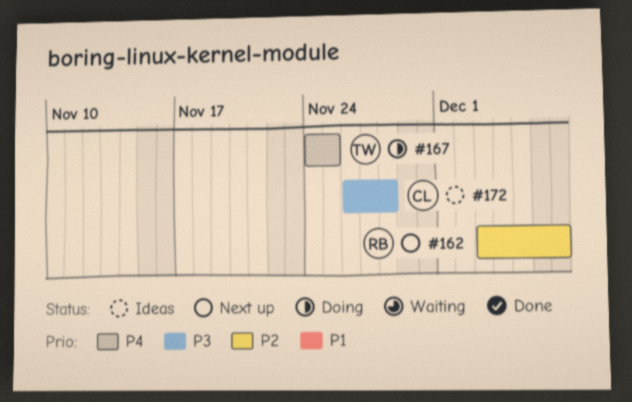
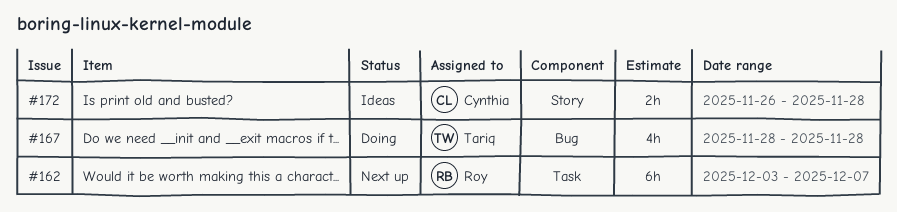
#167, start: Nov 24 -> Nov 28
#167, due: Nov 25 -> Nov 28

